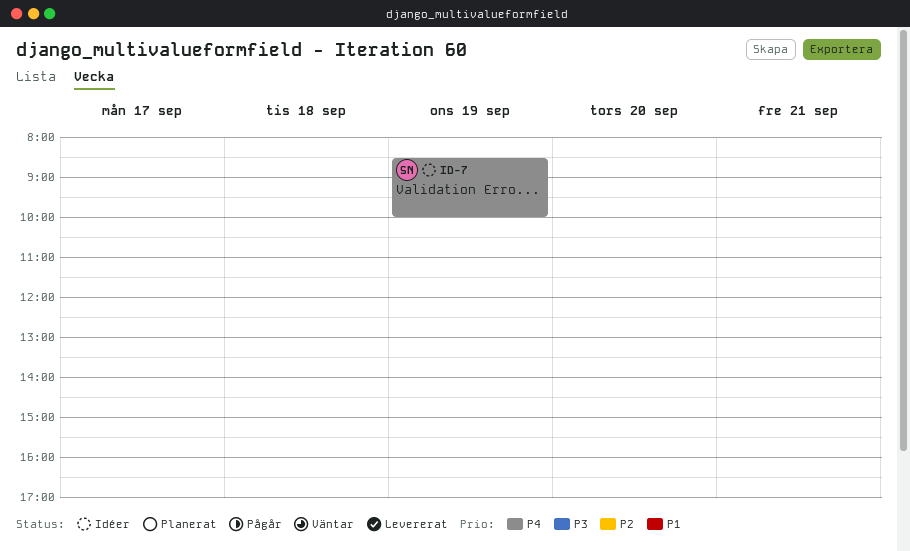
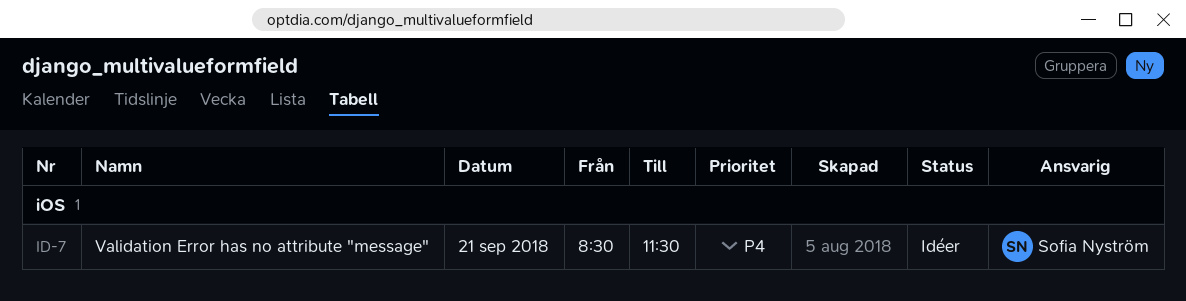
ID-7, day: Sep 19 -> Sep 21
ID-7, ends: 10:00 -> 11:30

